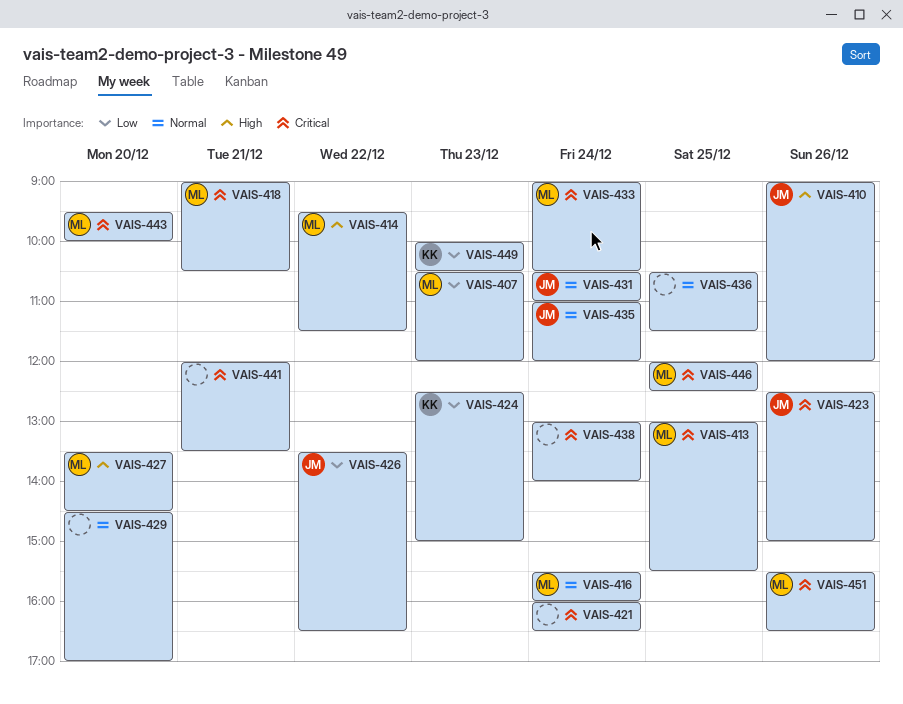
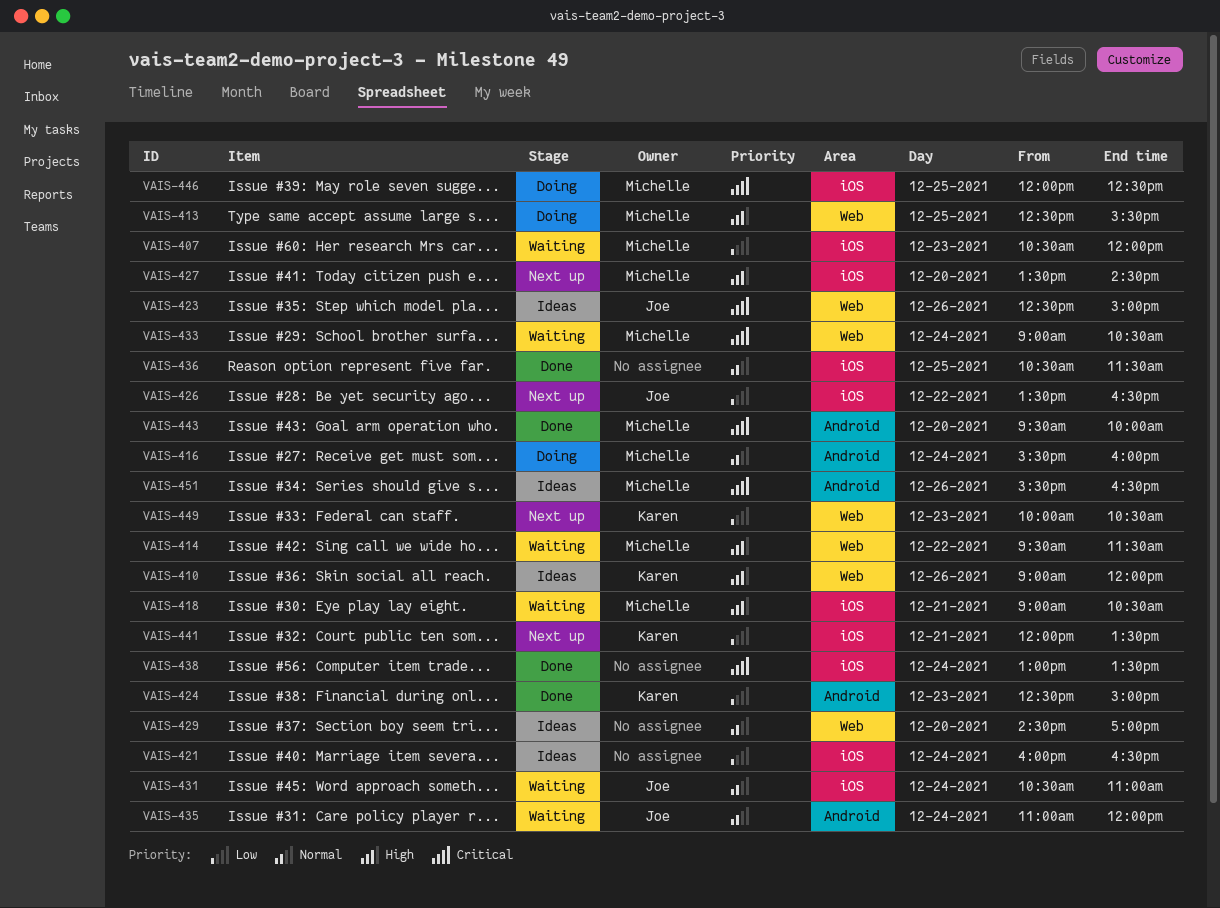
VAIS-410, owner: Joe -> Karen
VAIS-413, priority: Critical -> High
VAIS-413, begins: 13:00 -> 12:30
VAIS-418, priority: Critical -> High
VAIS-421, priority: Critical -> Low
VAIS-438, ends: 14:00 -> 13:30
VAIS-441, owner: none -> Karen
VAIS-441, priority: Critical -> Low

